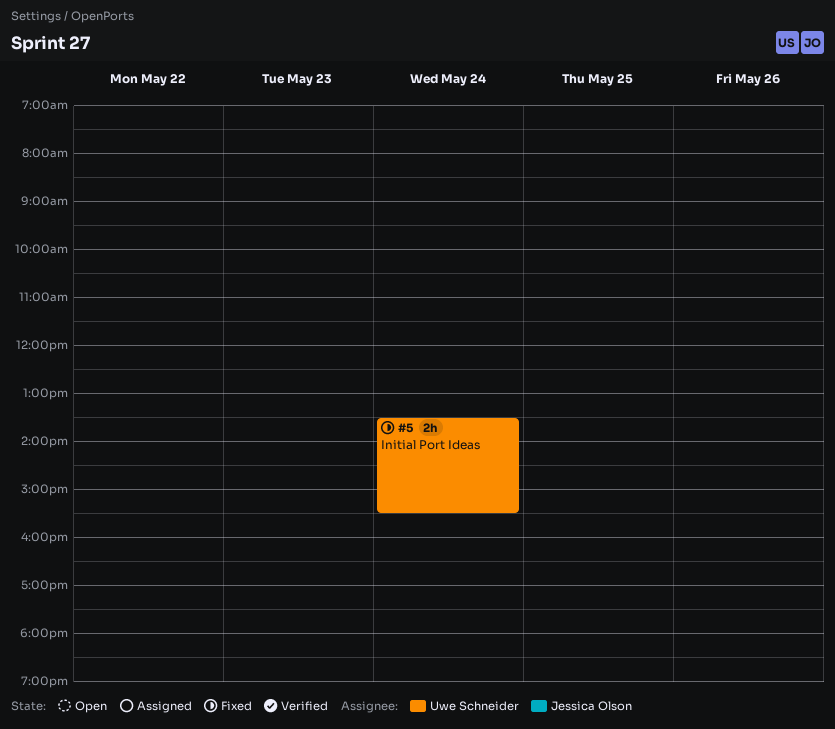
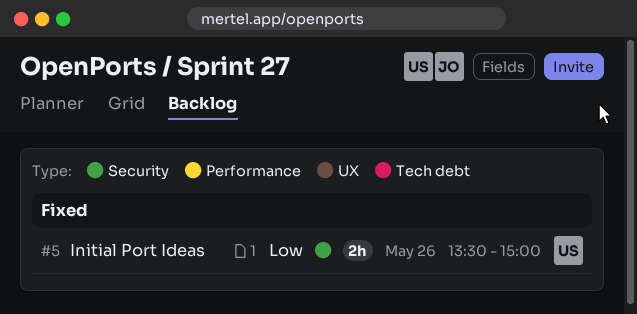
#5, day: May 24 -> May 26
#5, ends: 15:30 -> 15:00

